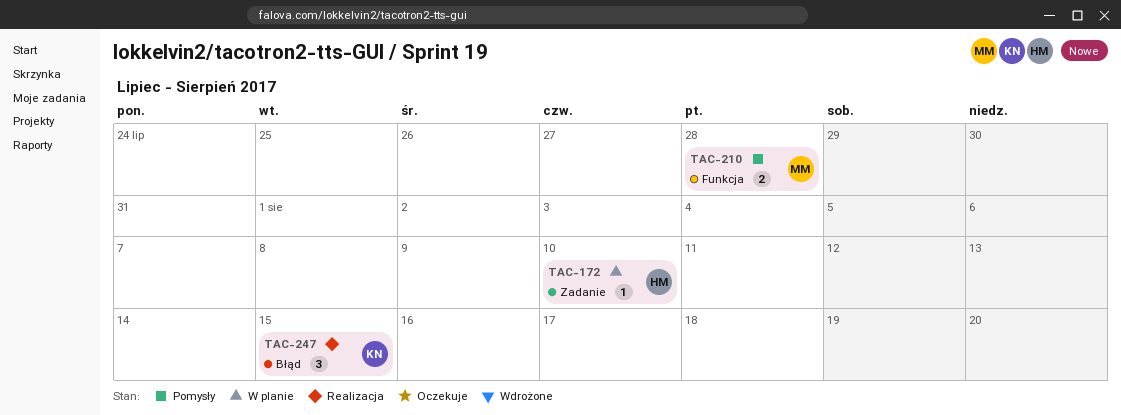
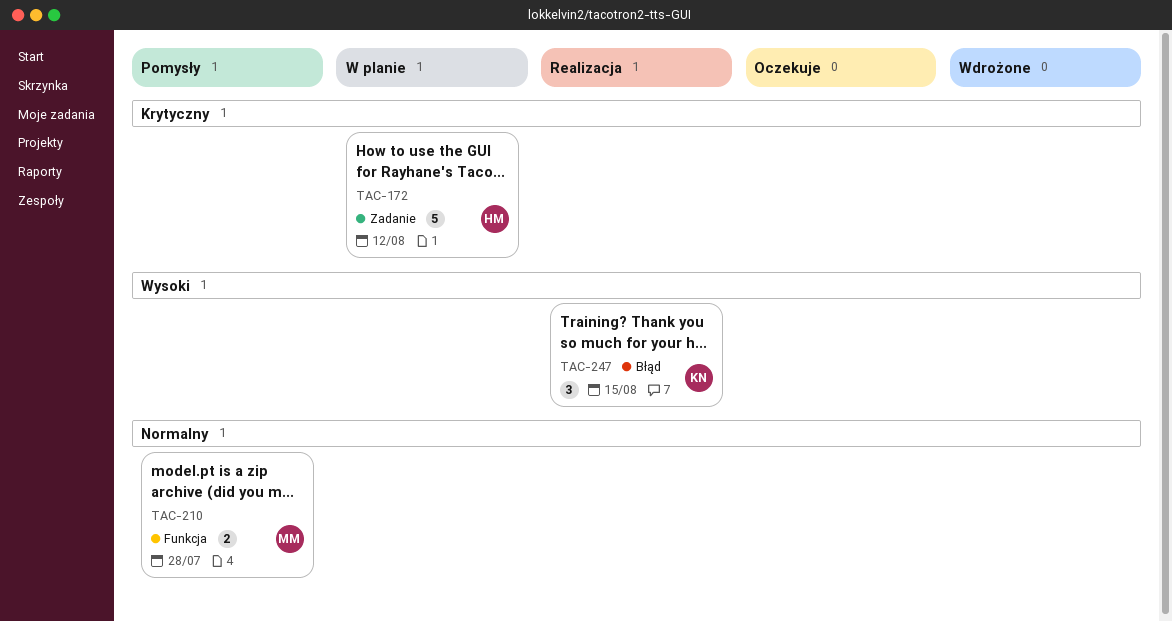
TAC-172, estimate: 1 -> 5
TAC-172, due: Aug 10 -> Aug 12

